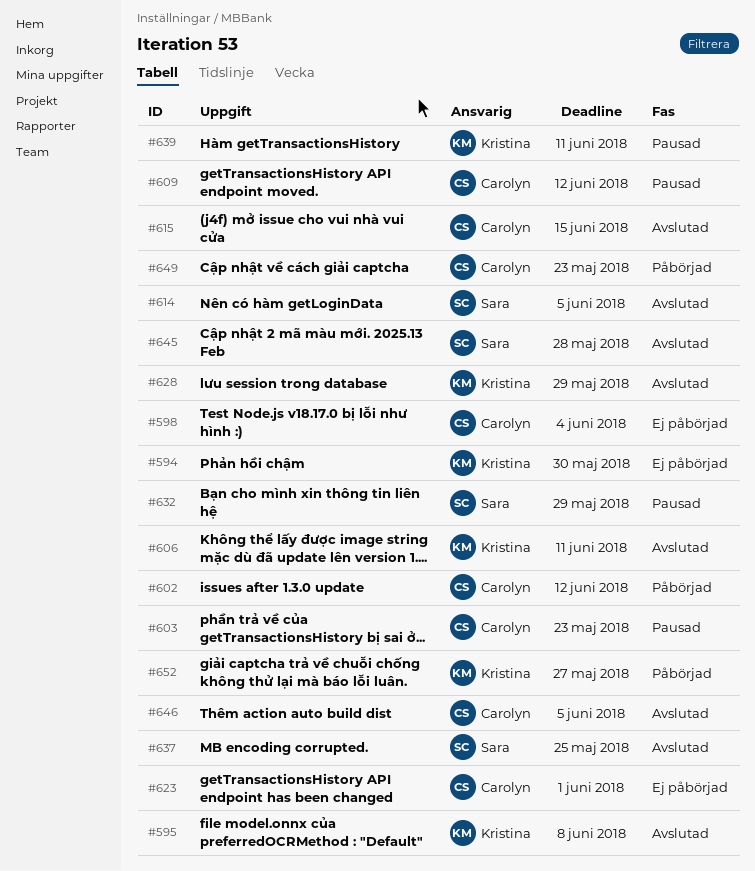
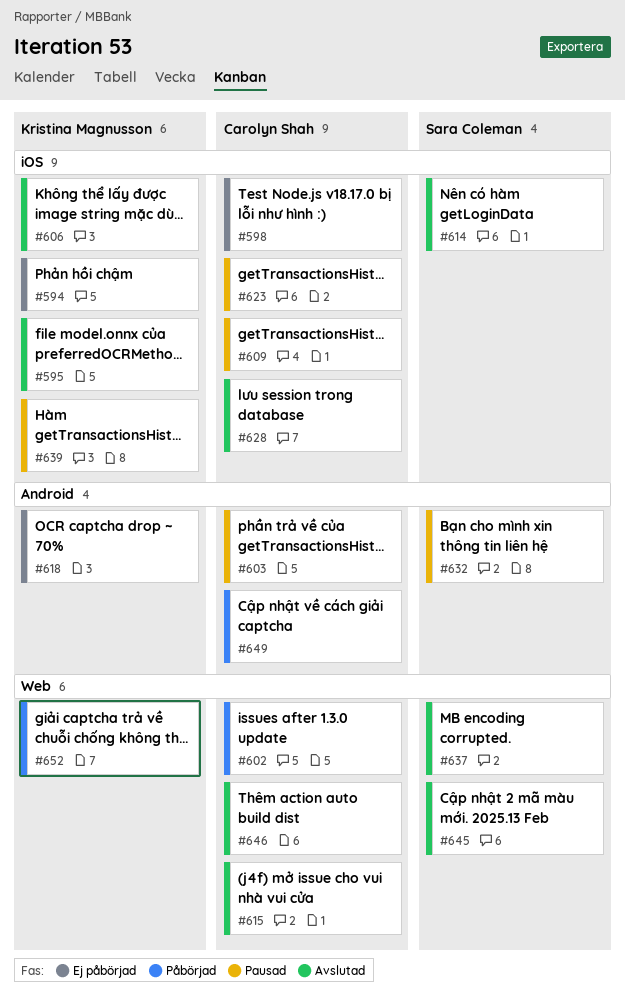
#618: none -> present
#623, status: Ej påbörjad -> Pausad
#628, owner: Kristina Magnusson -> Carolyn Shah

